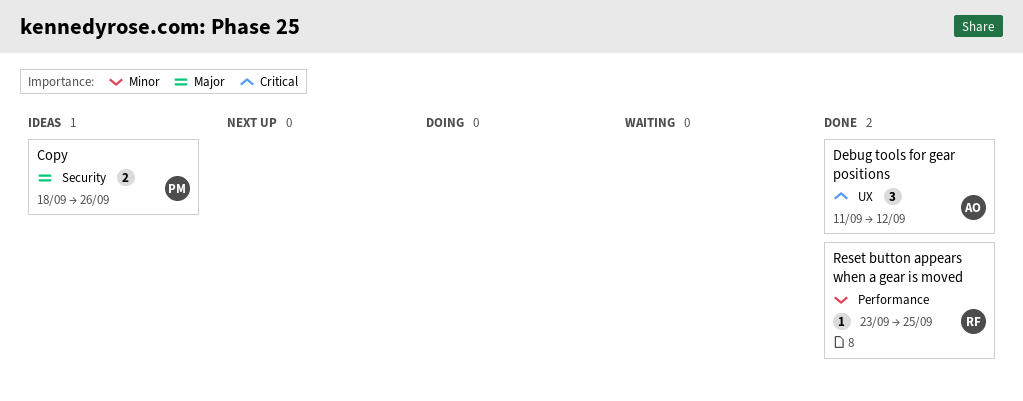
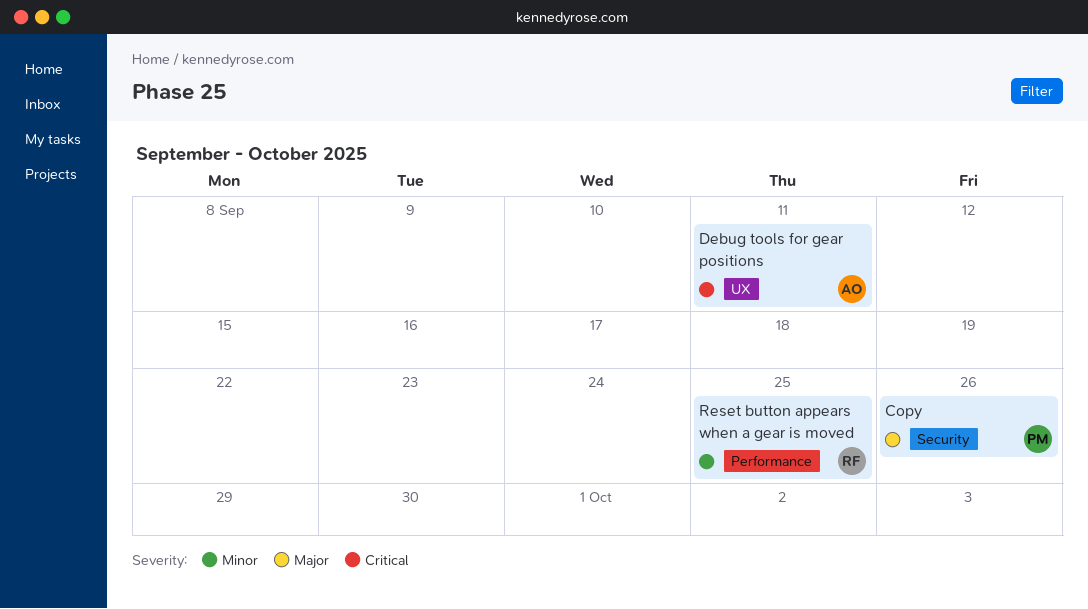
Debug tools for gear positions, due: Sep 12 -> Sep 11

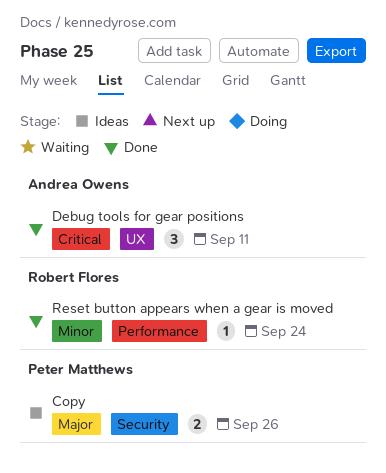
Reset button appears when a gear is moved, due: Sep 25 -> Sep 24

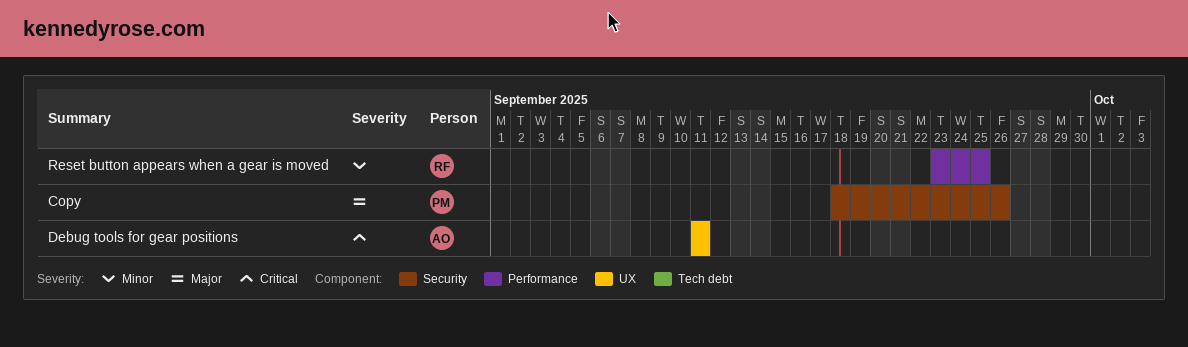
Reset button appears when a gear is moved, due: Sep 24 -> Sep 25

